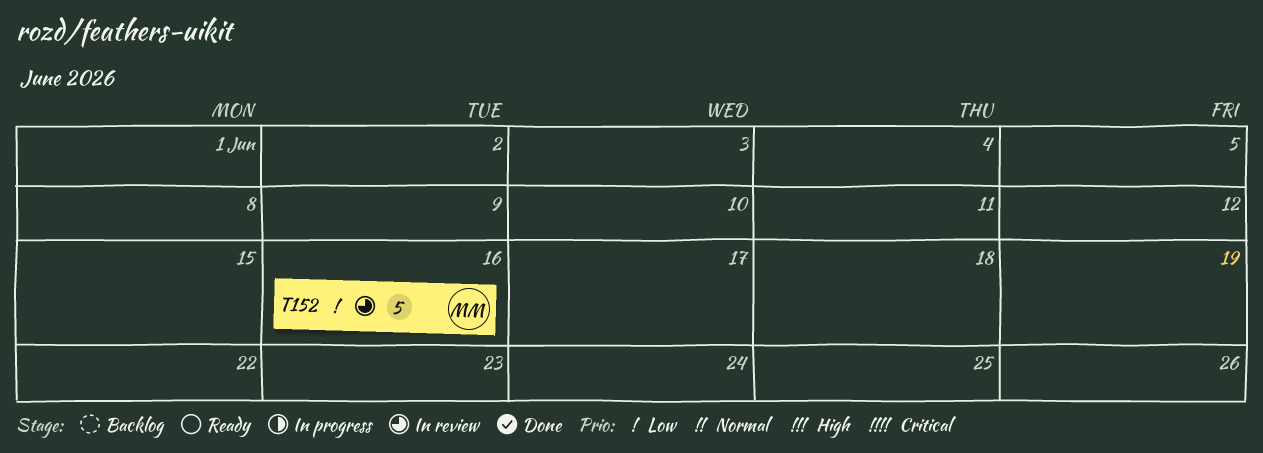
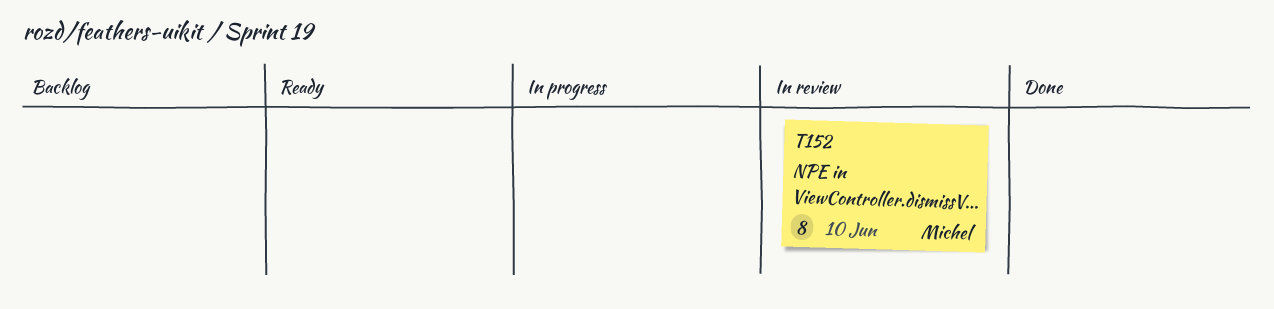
T152, estimate: 5 -> 8
T152, due: Jun 16 -> Jun 10

